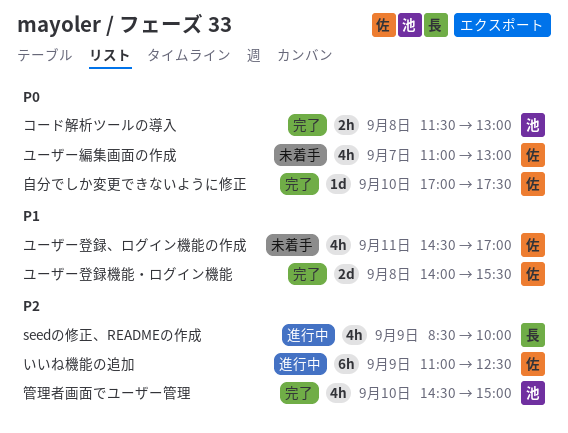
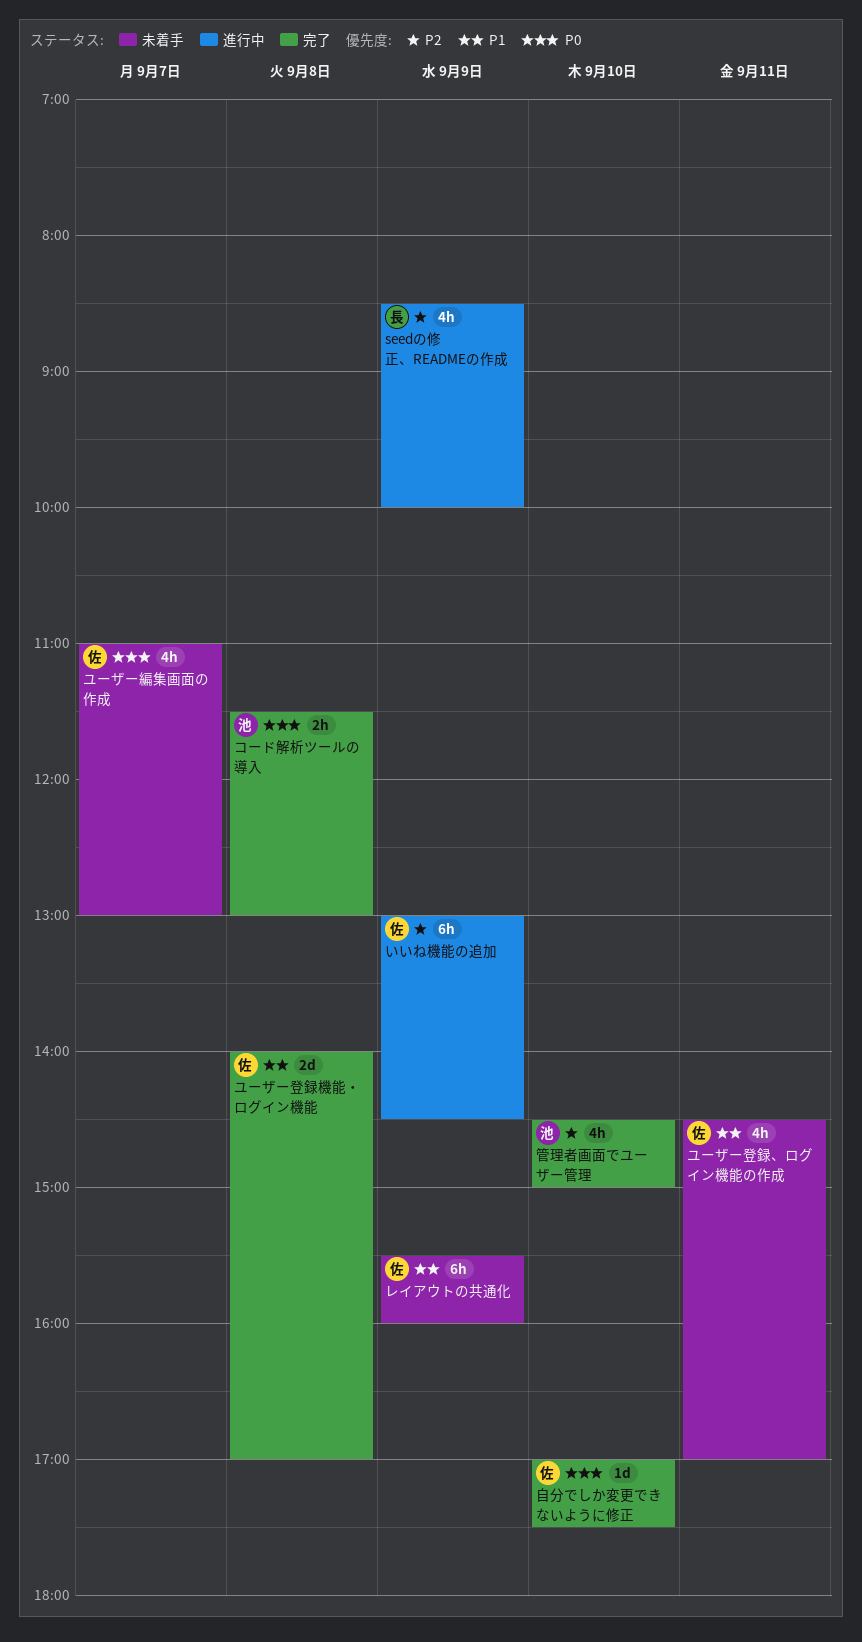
いいね機能の追加, begins: 11:00 -> 13:00
いいね機能の追加, ends: 12:30 -> 14:30
ユーザー登録機能・ログイン機能, ends: 15:30 -> 17:00
レイアウトの共通化: none -> present

